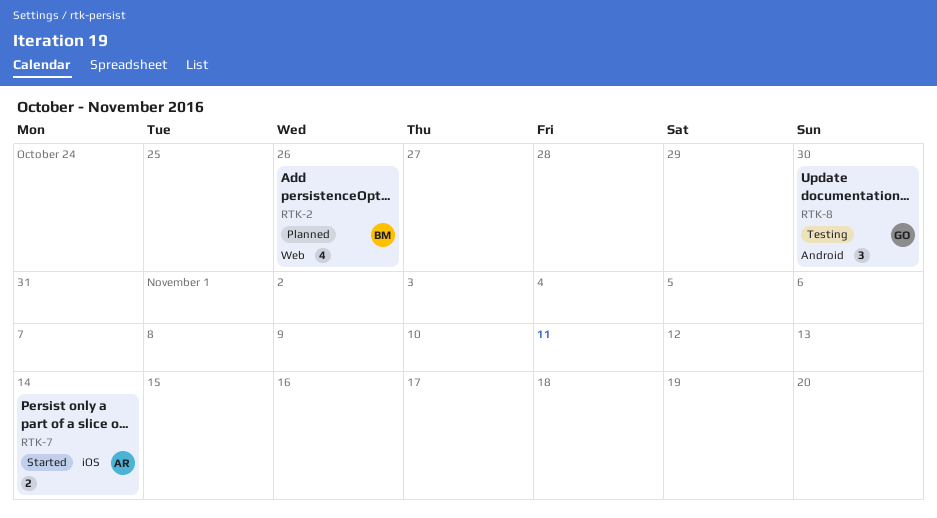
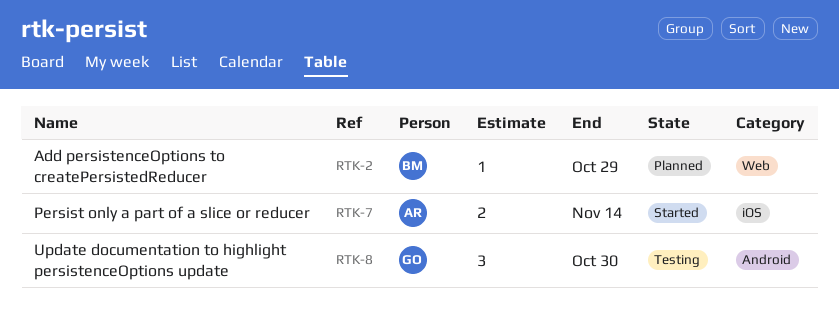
RTK-2, estimate: 4 -> 1
RTK-2, due: Oct 26 -> Oct 29

